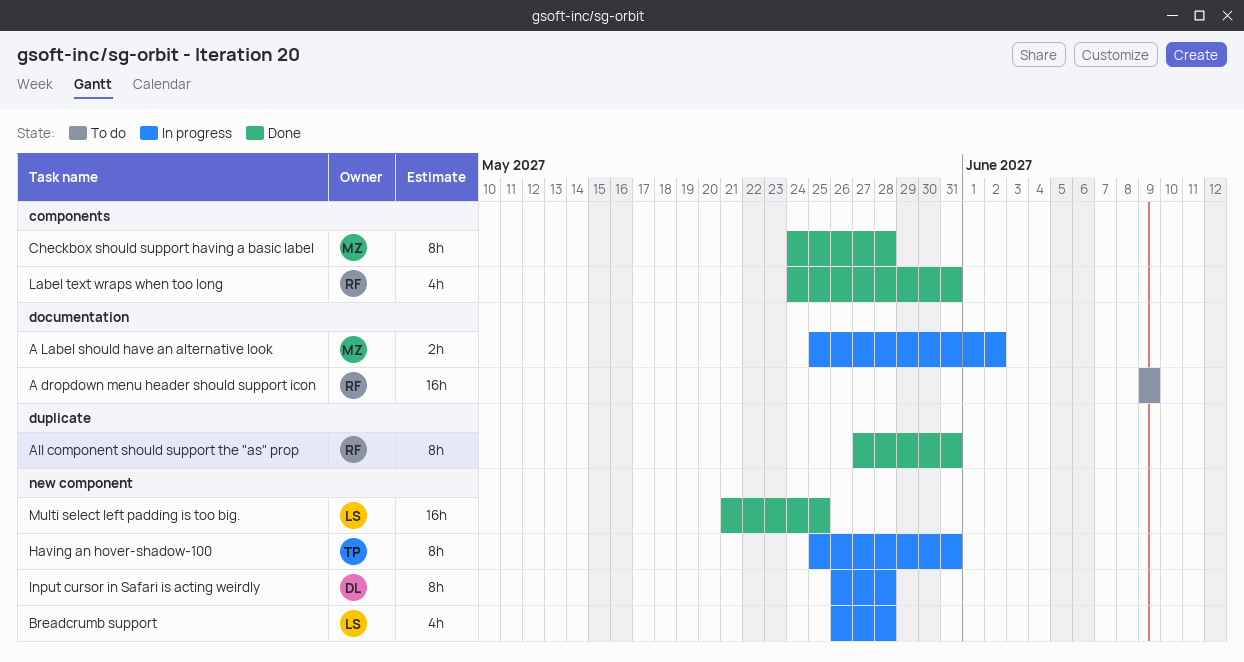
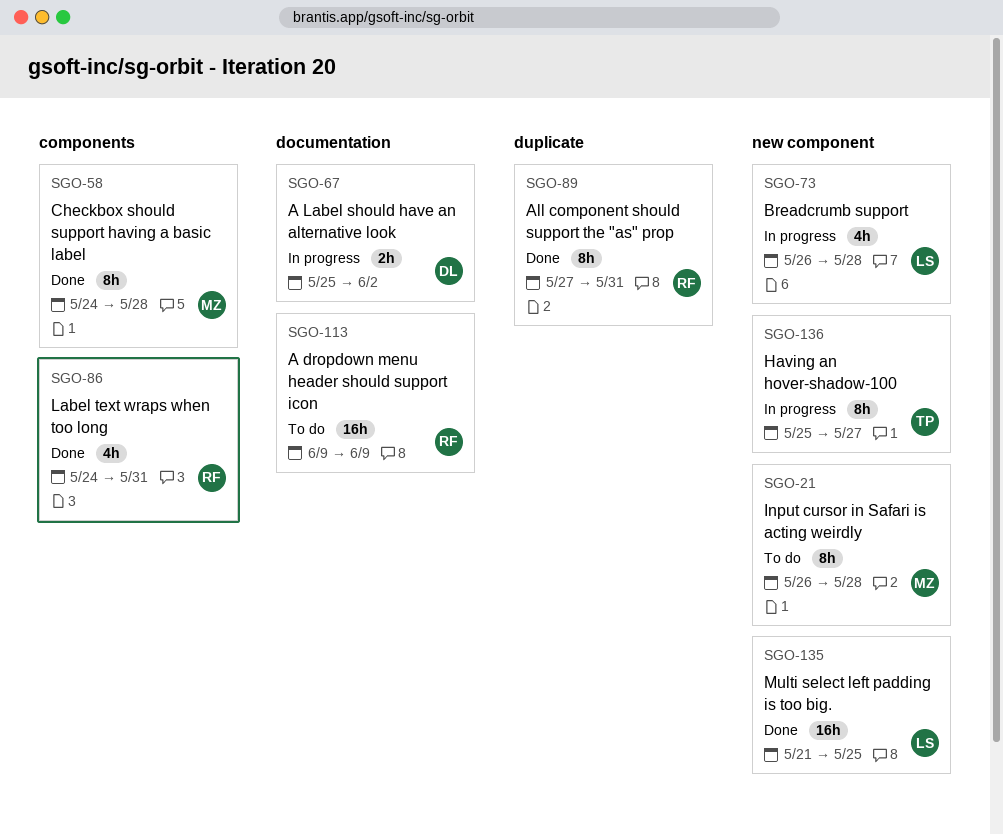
A Label should have an alternative look, owner: MZ -> DL
Having an hover-shadow-100, due: May 31 -> May 27
Input cursor in Safari is acting weirdly, status: In progress -> To do
Input cursor in Safari is acting weirdly, owner: DL -> MZ

